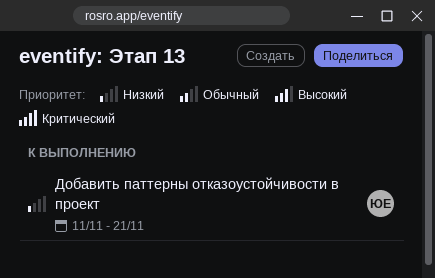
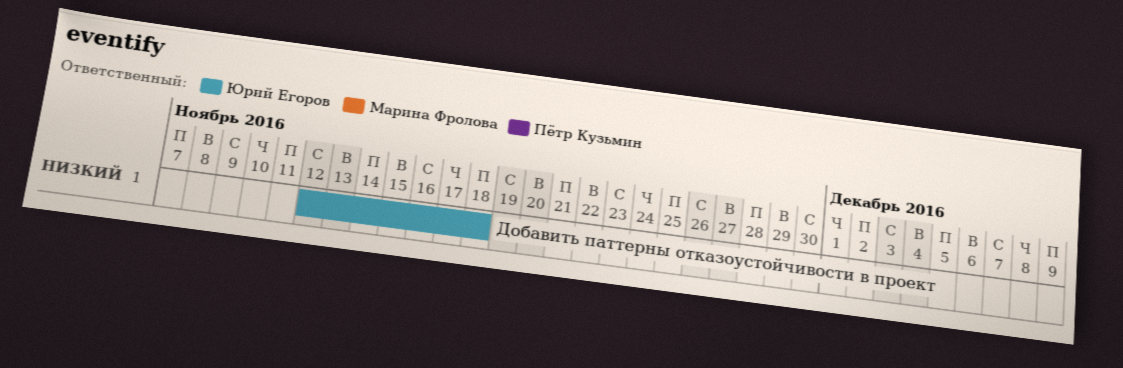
Добавить паттерны отказоустойчивости в проект, start: Nov 11 -> Nov 12
Добавить паттерны отказоустойчивости в проект, due: Nov 21 -> Nov 18

